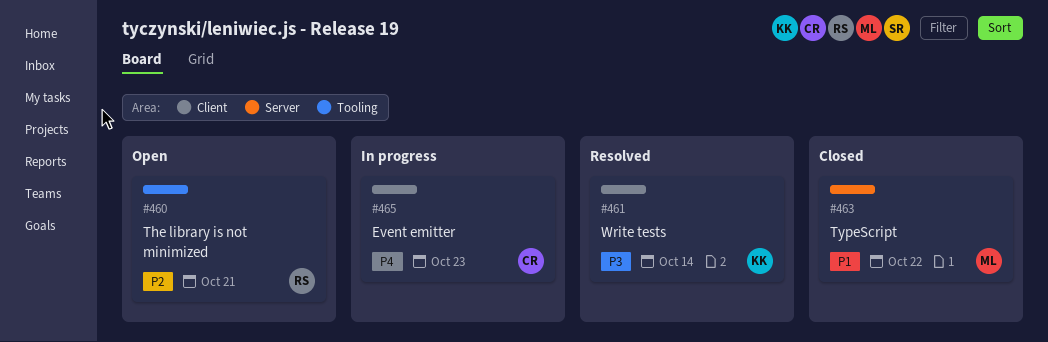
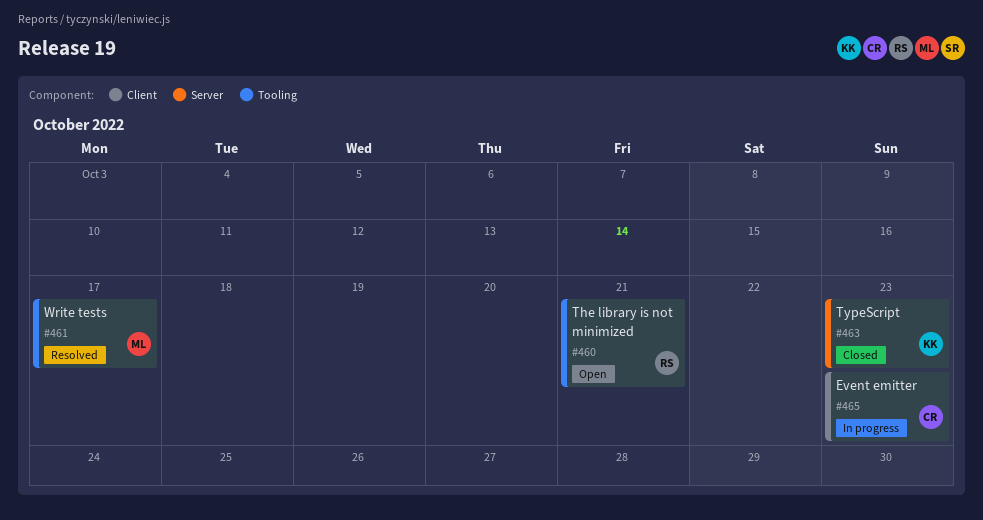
#461, owner: KK -> ML
#461, label: Client -> Tooling
#461, due: Oct 14 -> Oct 17
#463, owner: ML -> KK
#463, due: Oct 22 -> Oct 23

